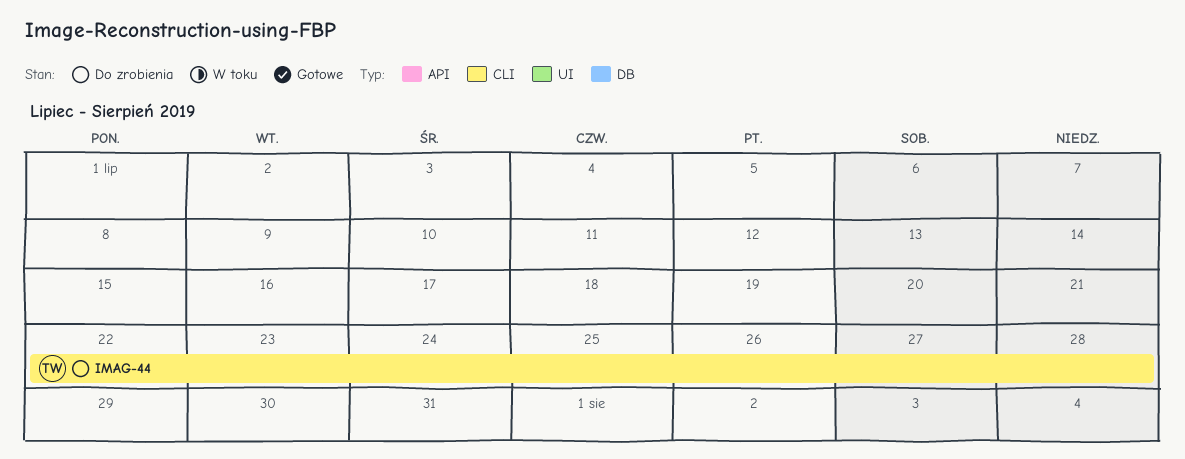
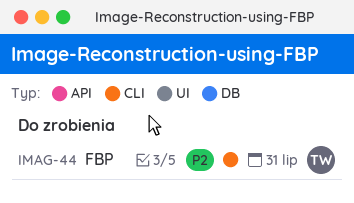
IMAG-44, due: Jul 28 -> Jul 31

